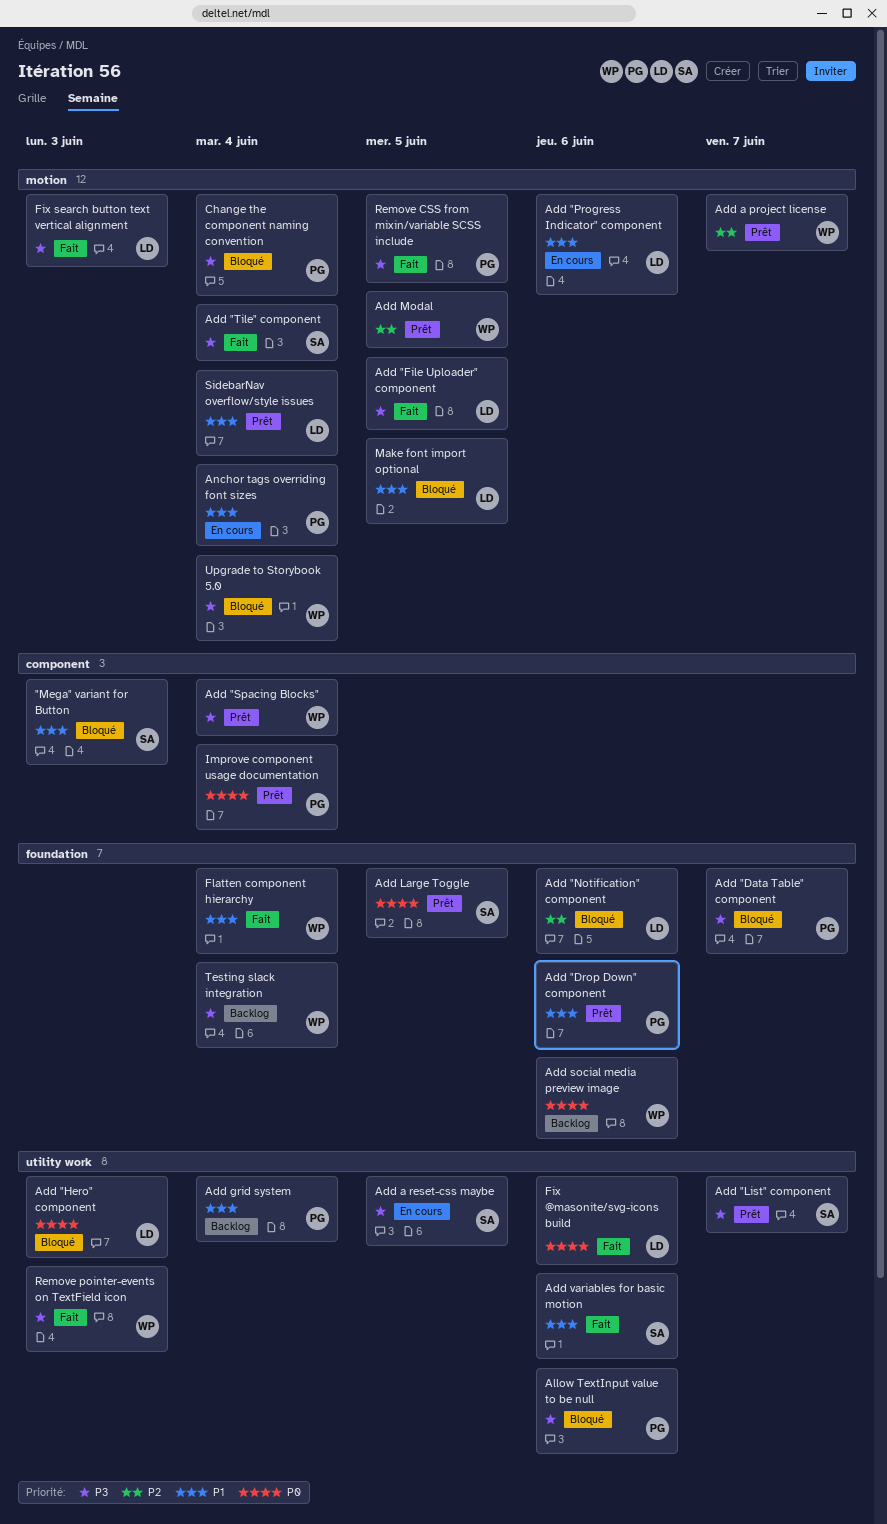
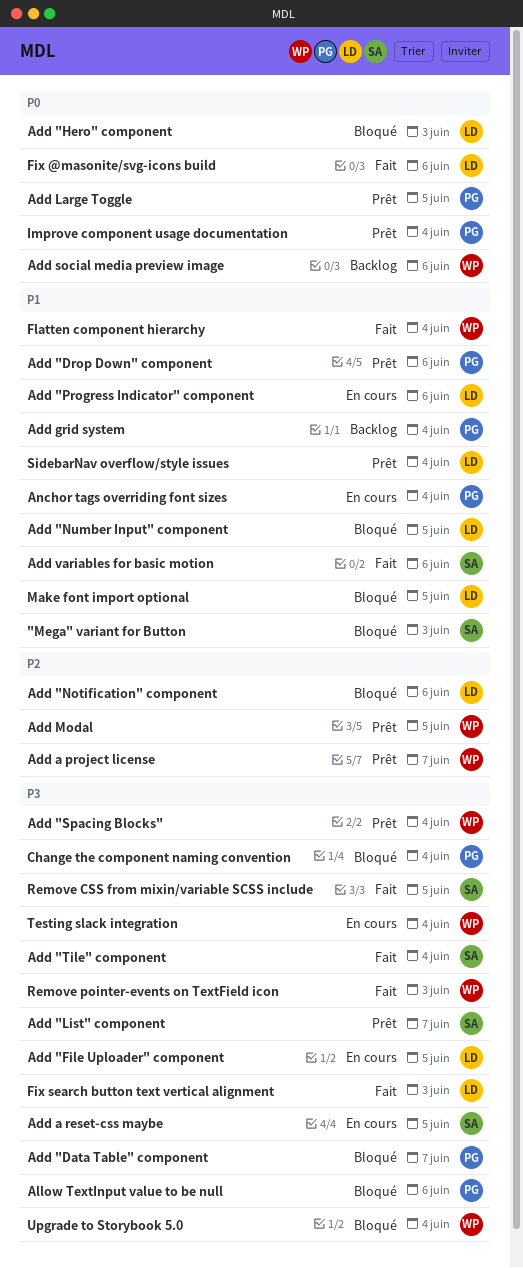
Add "File Uploader" component, status: Fait -> En cours
Add "Number Input" component: none -> present
Add Large Toggle, owner: SA -> PG
Remove CSS from mixin/variable SCSS include, owner: PG -> SA
Testing slack integration, status: Backlog -> En cours

